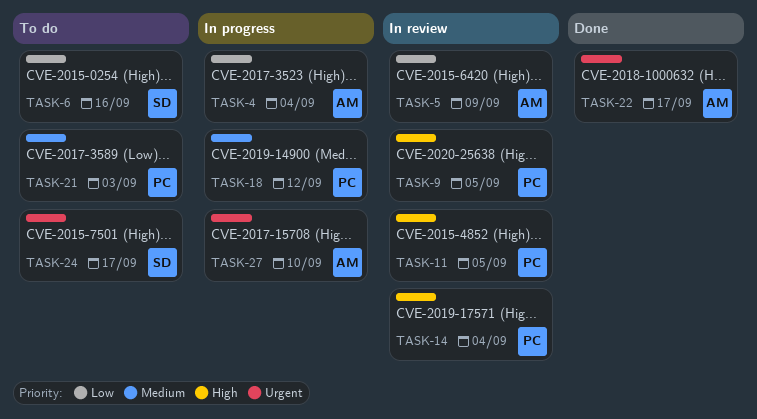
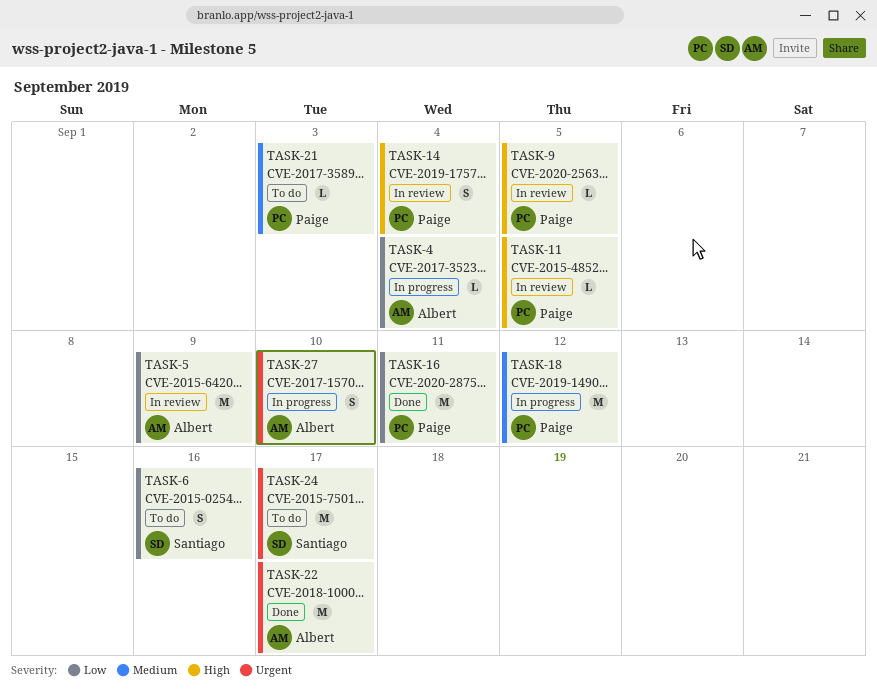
TASK-16: none -> present

